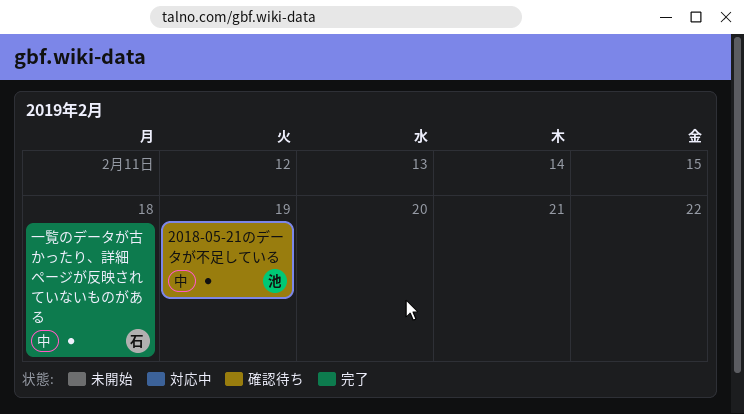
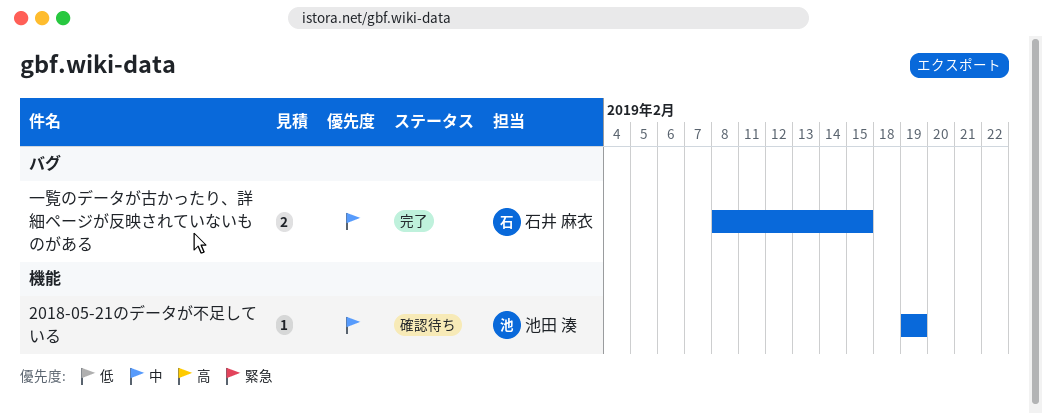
一覧のデータが古かったり、詳細ページが反映されていないものがある, estimate: 1 -> 2
一覧のデータが古かったり、詳細ページが反映されていないものがある, due: Feb 18 -> Feb 15

